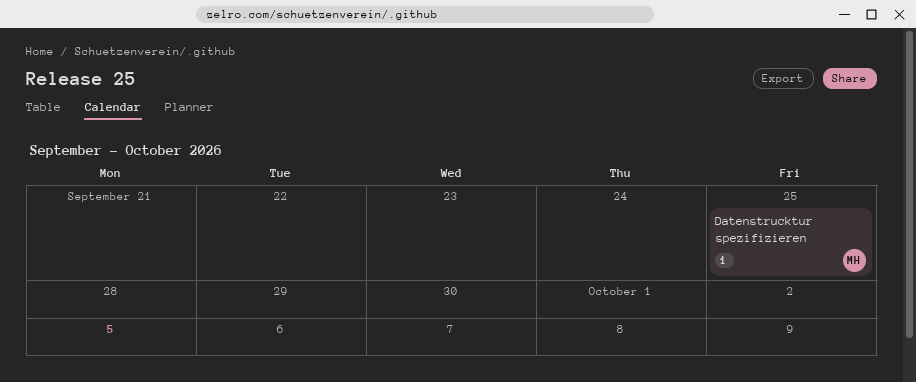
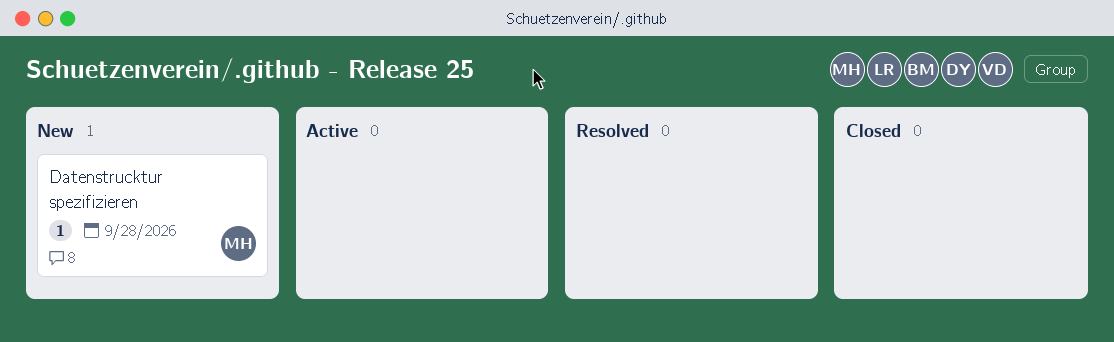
Datenstrucktur spezifizieren, due: Sep 25 -> Sep 28

